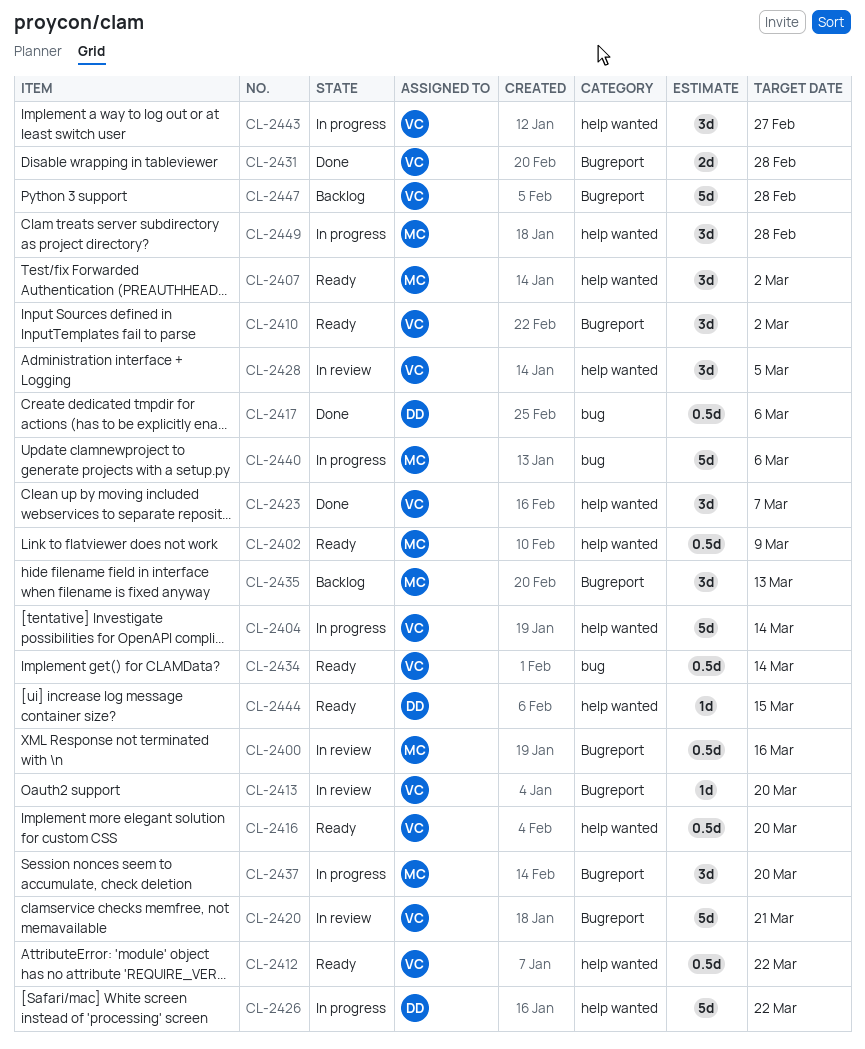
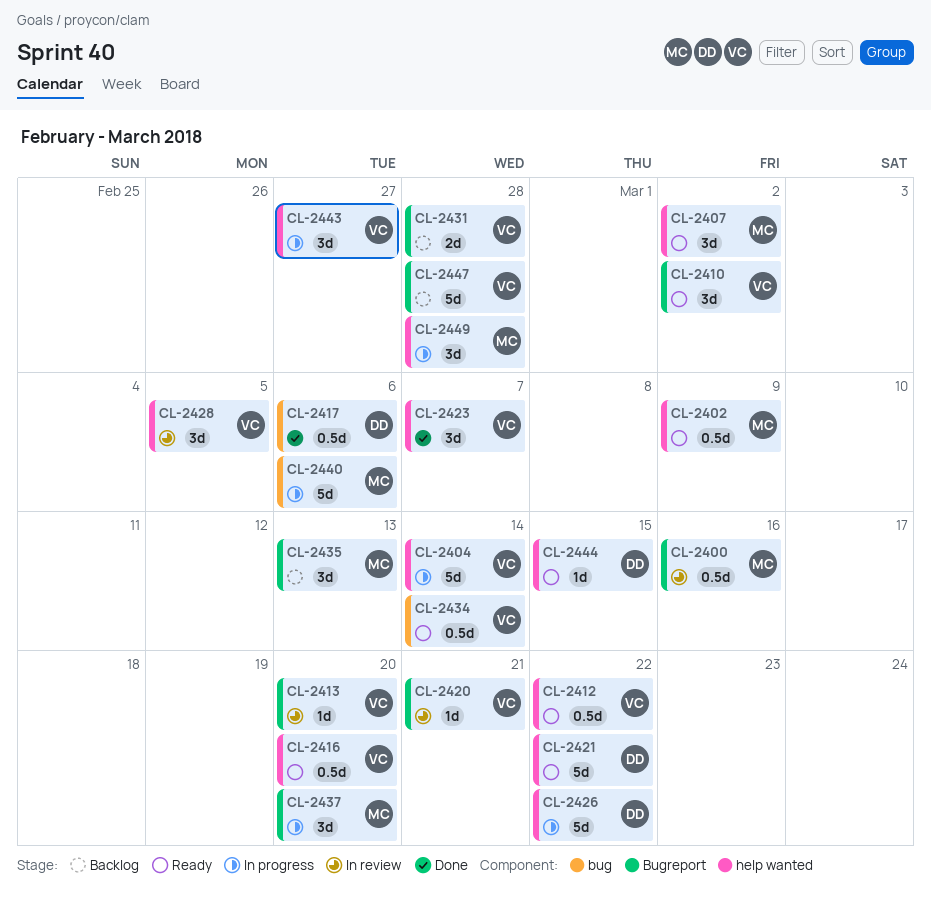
CL-2420, estimate: 5d -> 1d
CL-2421: none -> present
CL-2431, status: Done -> Backlog

